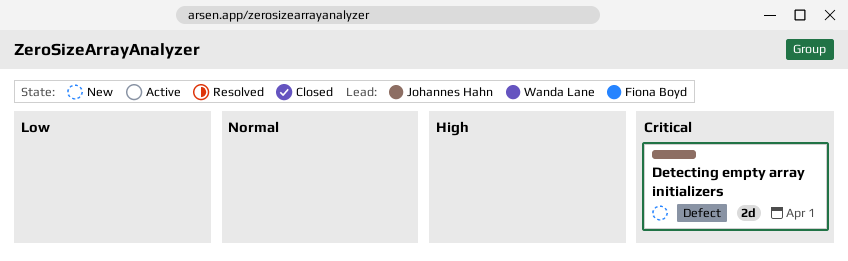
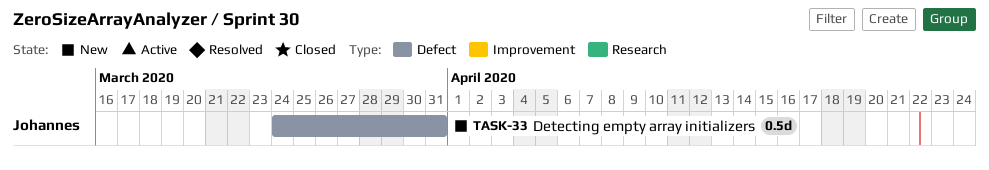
Detecting empty array initializers, estimate: 2d -> 0.5d
Detecting empty array initializers, due: Apr 1 -> Mar 31

